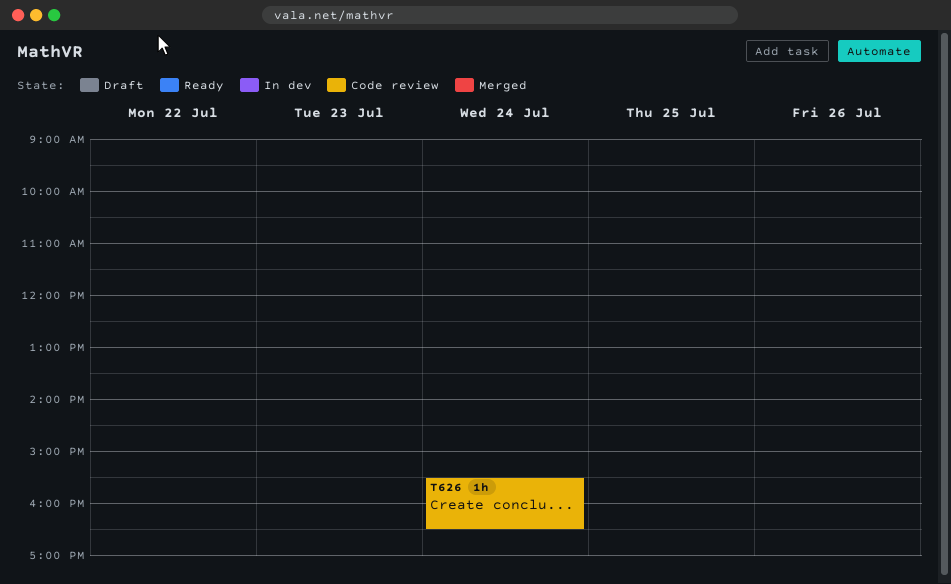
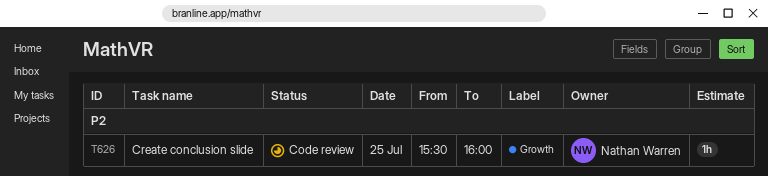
T626, day: Jul 24 -> Jul 25
T626, ends: 16:30 -> 16:00

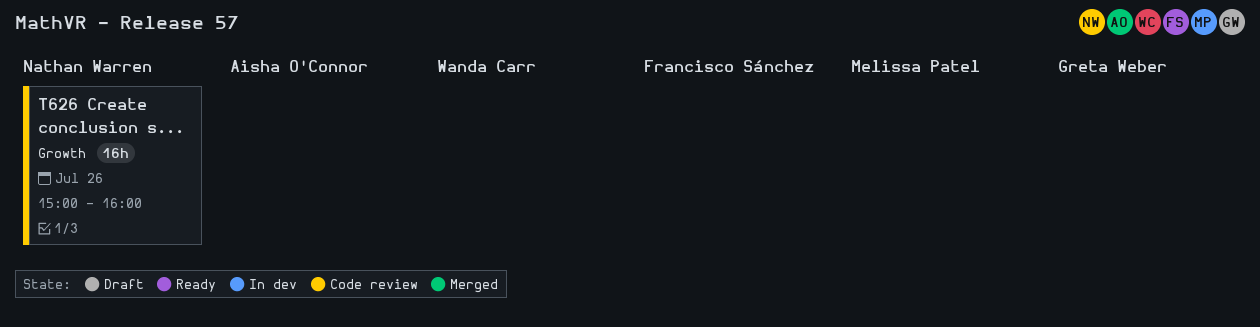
T626, estimate: 1h -> 16h
T626, day: Jul 25 -> Jul 26
T626, begins: 15:30 -> 15:00

